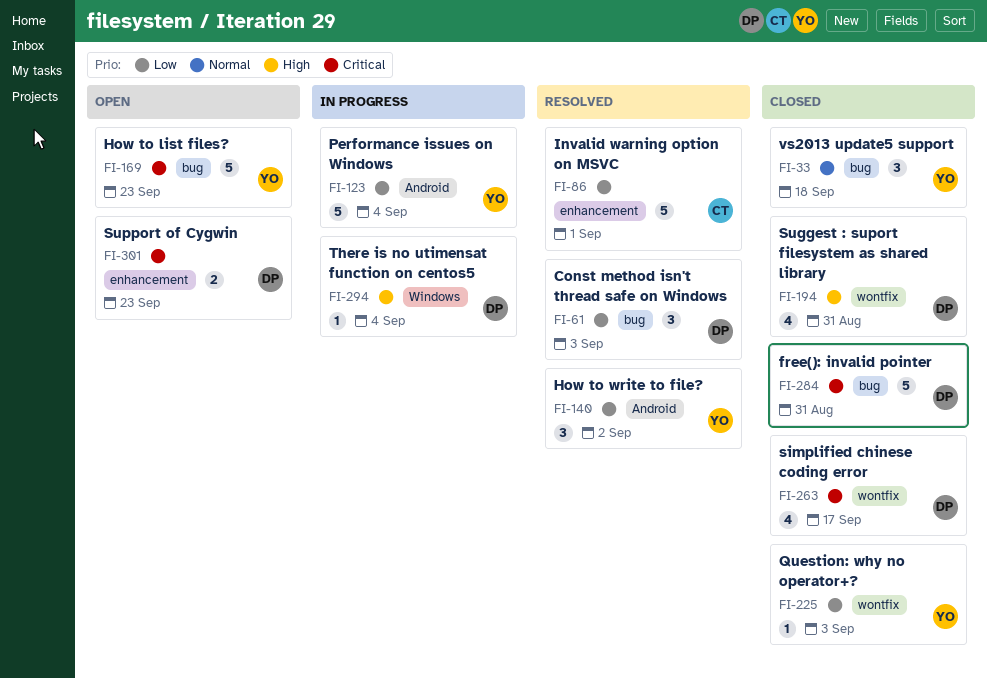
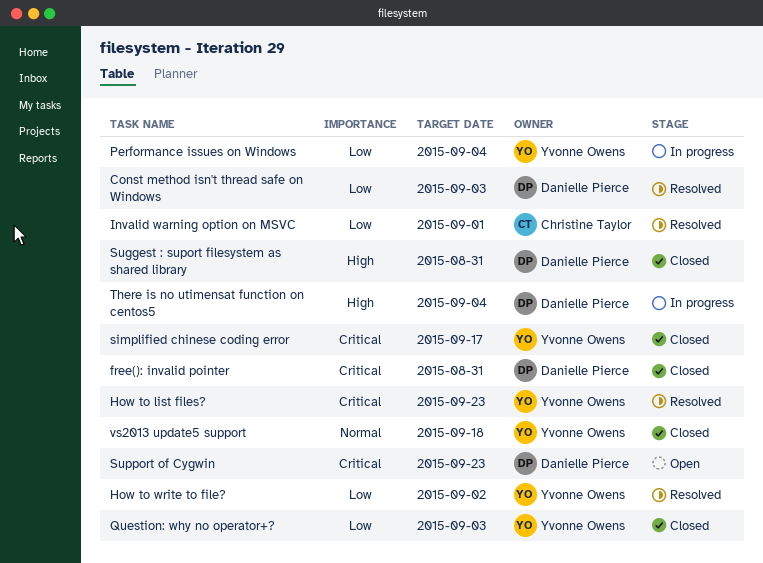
How to list files?, status: Open -> Resolved
simplified chinese coding error, owner: Danielle Pierce -> Yvonne Owens

